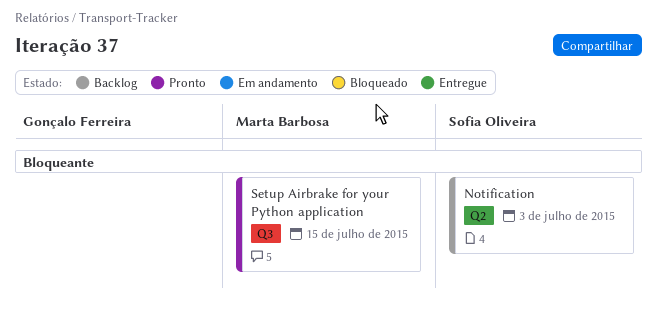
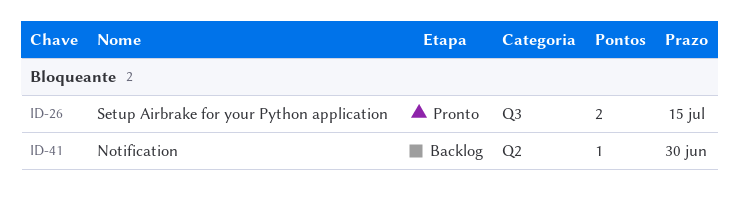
Notification, due: Jul 3 -> Jun 30

